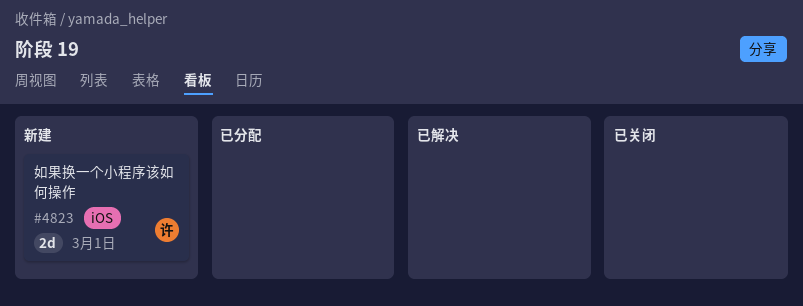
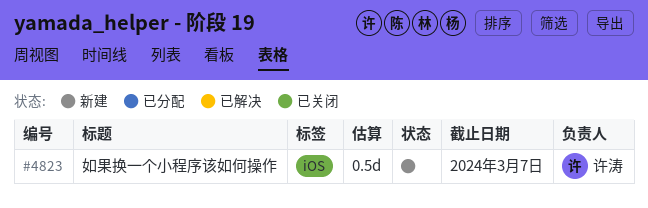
#4823, estimate: 2d -> 0.5d
#4823, due: Mar 1 -> Mar 7

